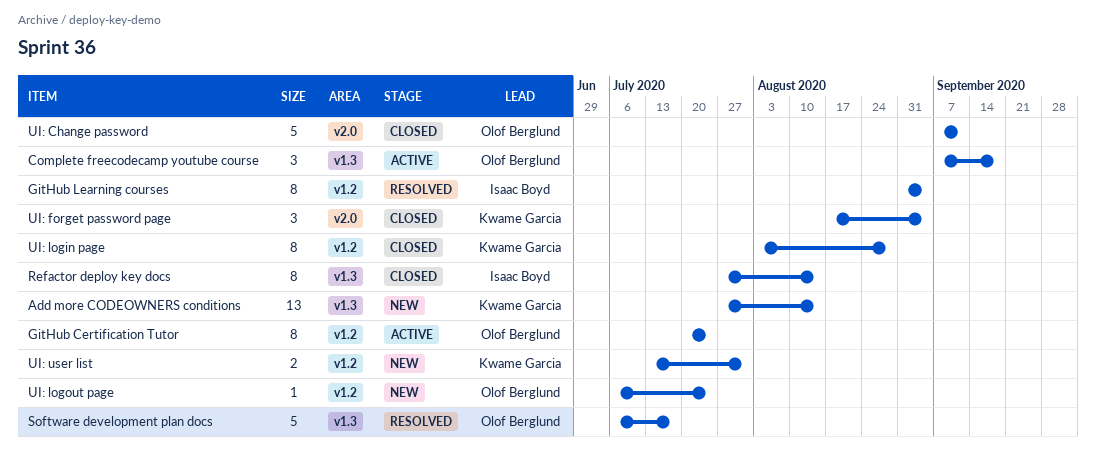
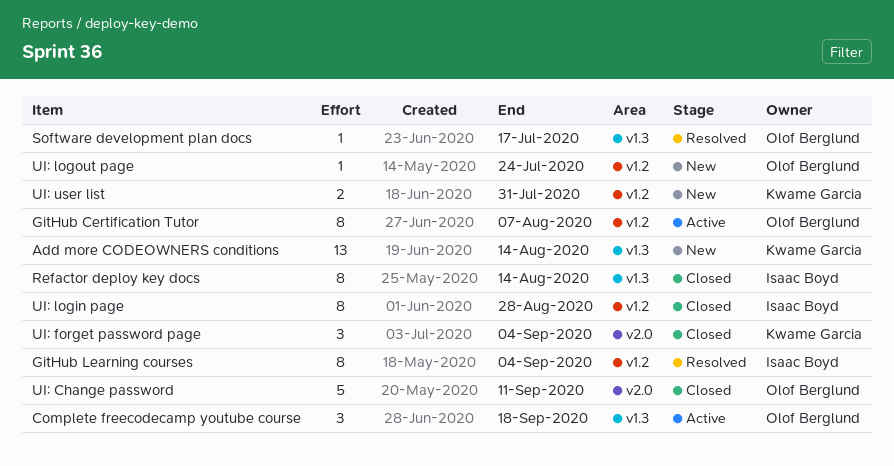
GitHub Certification Tutor, due: Jul 24 -> Aug 7
Software development plan docs, estimate: 5 -> 1
UI: login page, owner: Kwame Garcia -> Isaac Boyd

